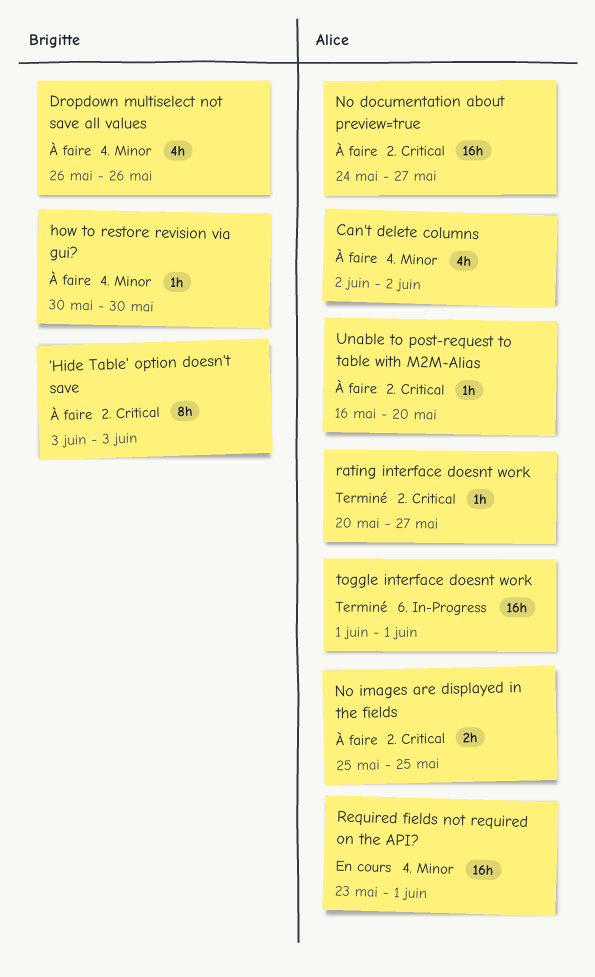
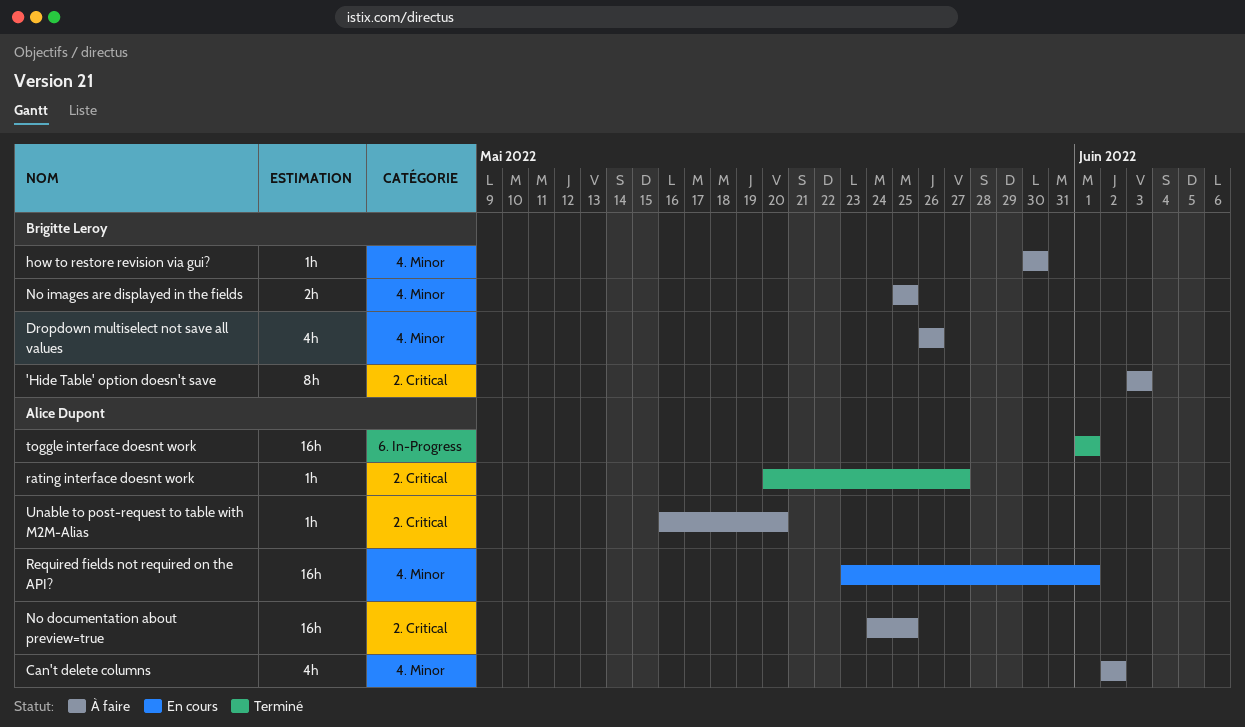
No documentation about preview=true, due: May 27 -> May 25
No images are displayed in the fields, owner: Alice Dupont -> Brigitte Leroy
No images are displayed in the fields, label: 2. Critical -> 4. Minor

